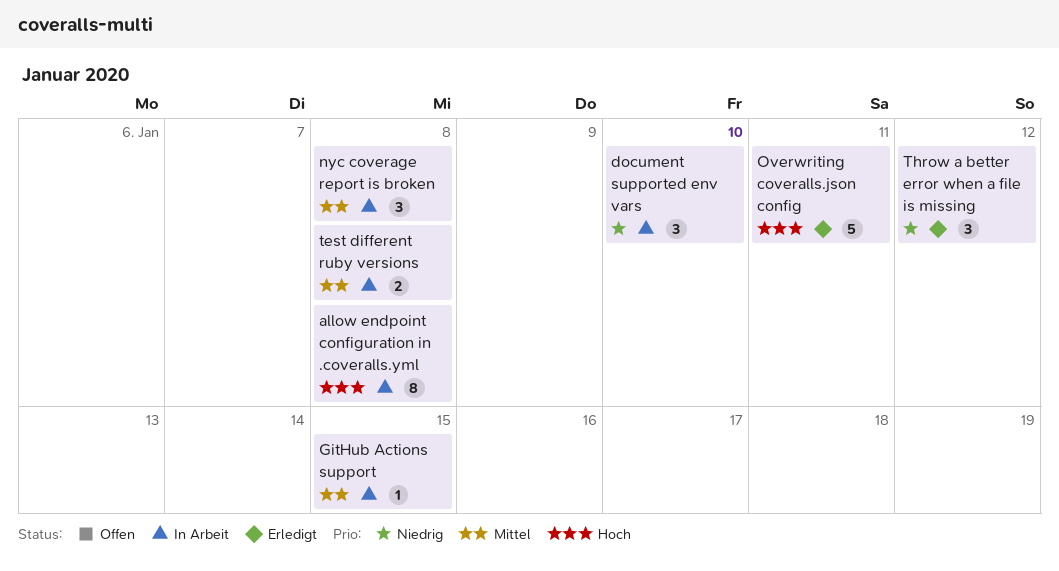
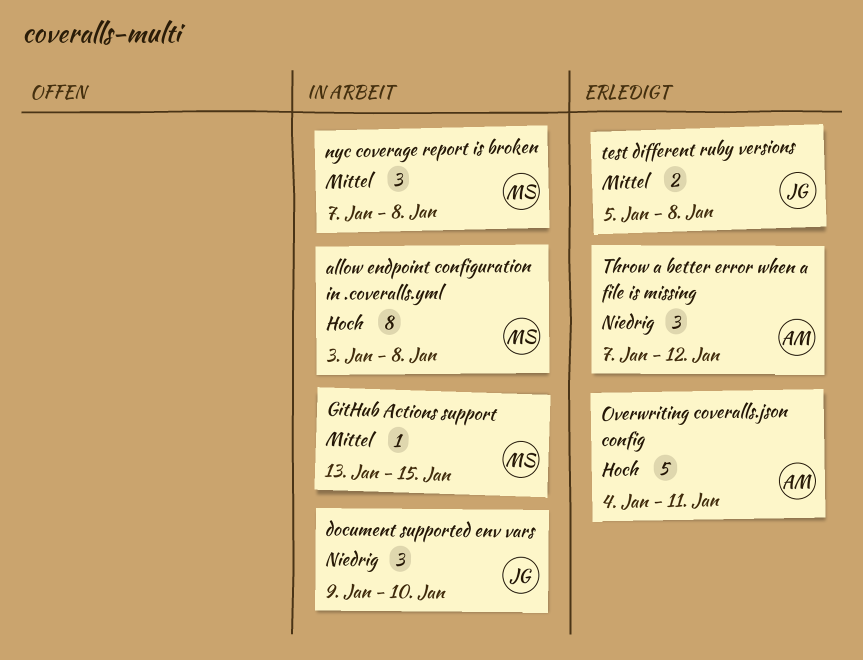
test different ruby versions, status: In Arbeit -> Erledigt

